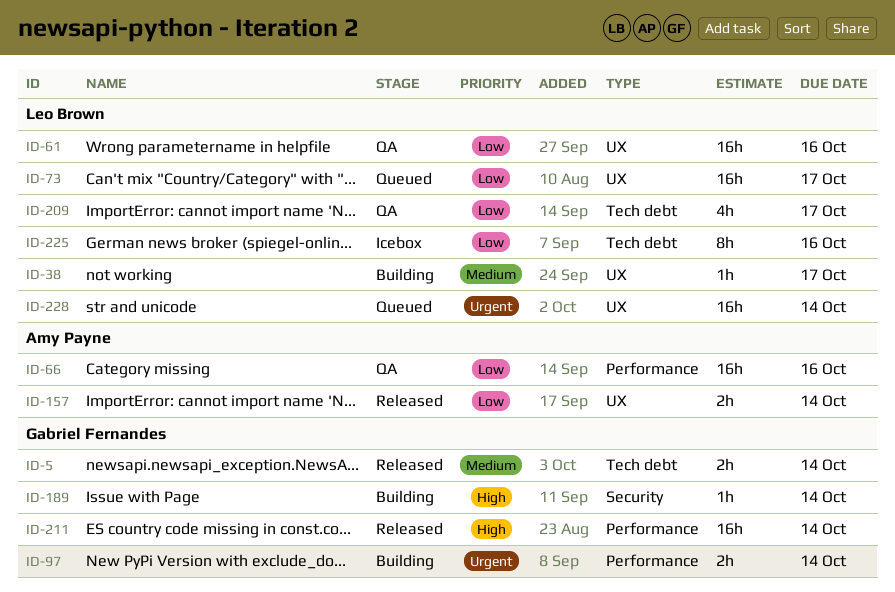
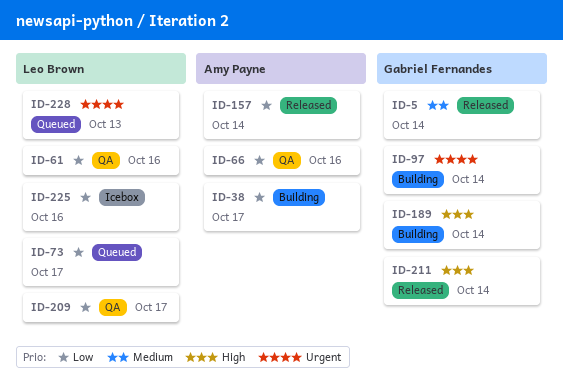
ID-38, owner: Leo Brown -> Amy Payne
ID-38, priority: Medium -> Low
ID-228, due: Oct 14 -> Oct 13

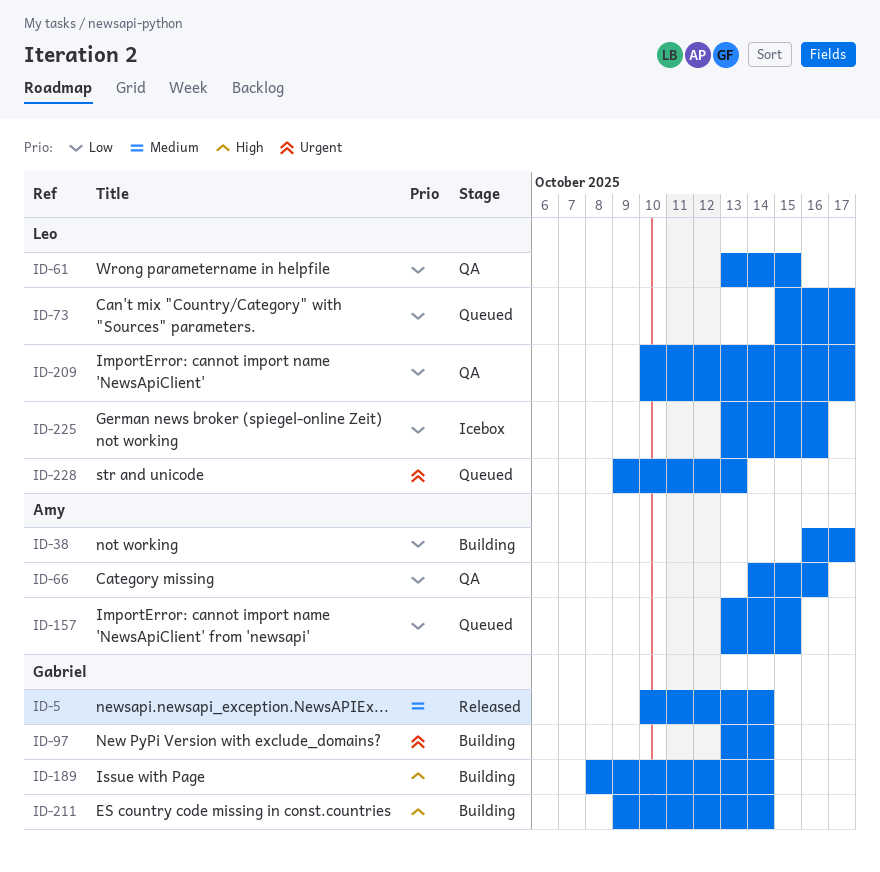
ID-61, due: Oct 16 -> Oct 15
ID-157, status: Released -> Queued
ID-157, due: Oct 14 -> Oct 15
ID-211, status: Released -> Building

